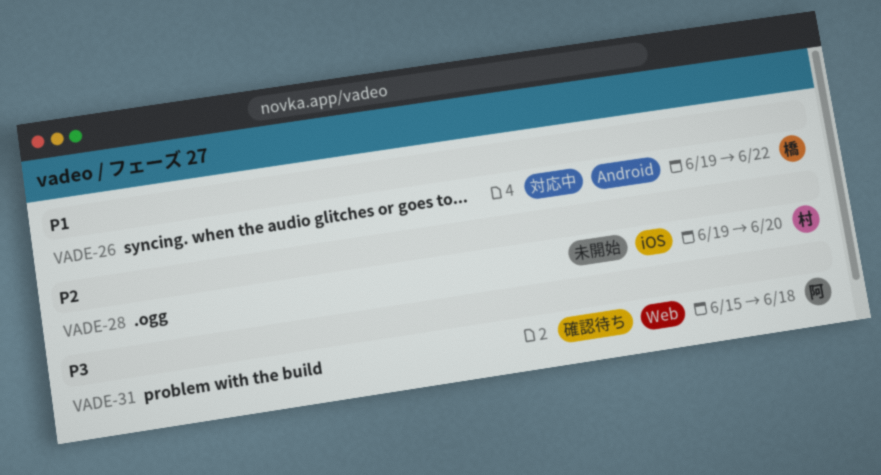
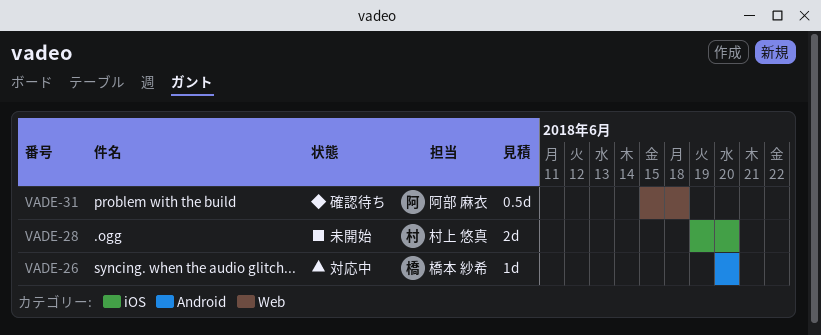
VADE-26, start: Jun 19 -> Jun 20
VADE-26, due: Jun 22 -> Jun 20

